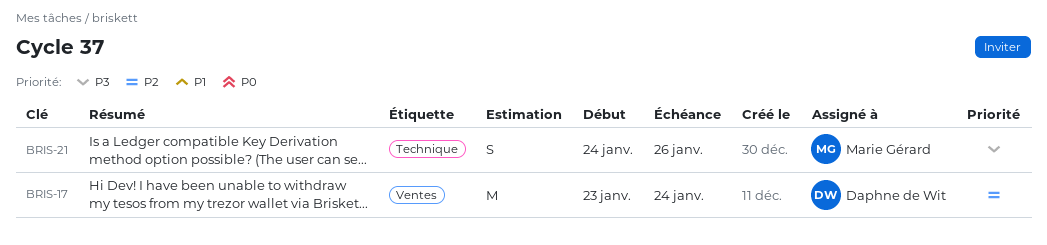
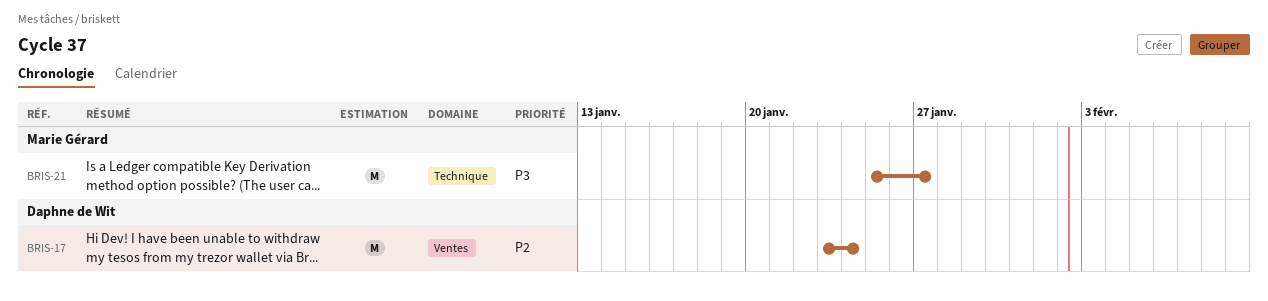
BRIS-21, estimate: S -> M
BRIS-21, start: Jan 24 -> Jan 25
BRIS-21, due: Jan 26 -> Jan 27

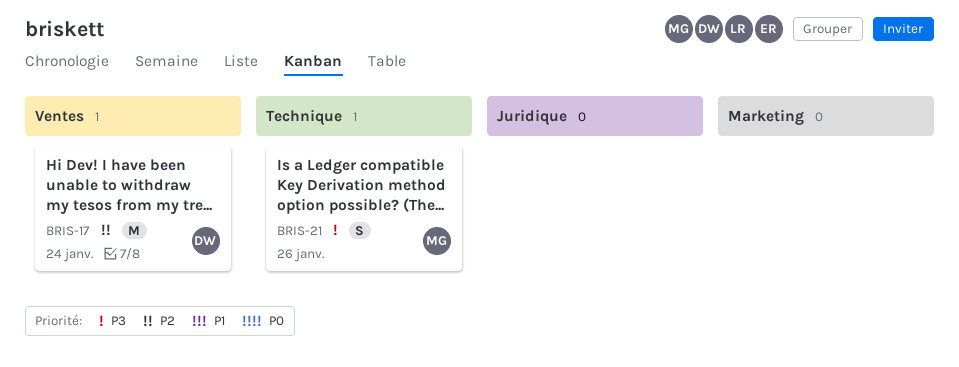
BRIS-21, estimate: M -> S
BRIS-21, due: Jan 27 -> Jan 26

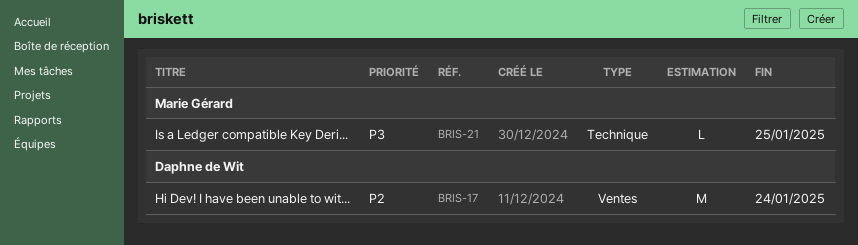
BRIS-21, estimate: S -> L
BRIS-21, due: Jan 26 -> Jan 25

